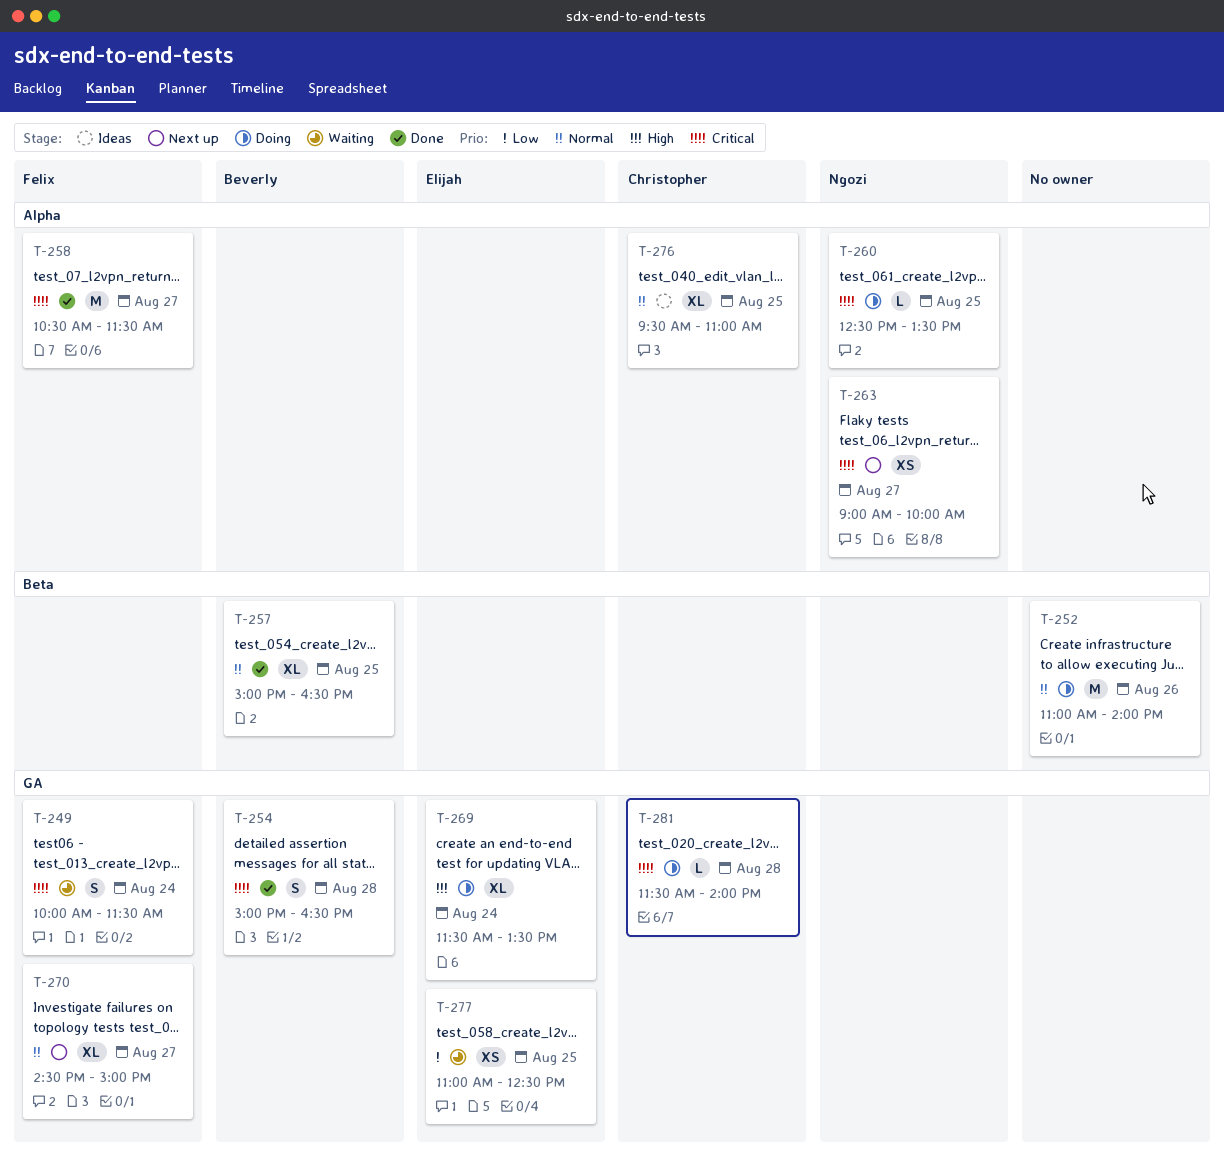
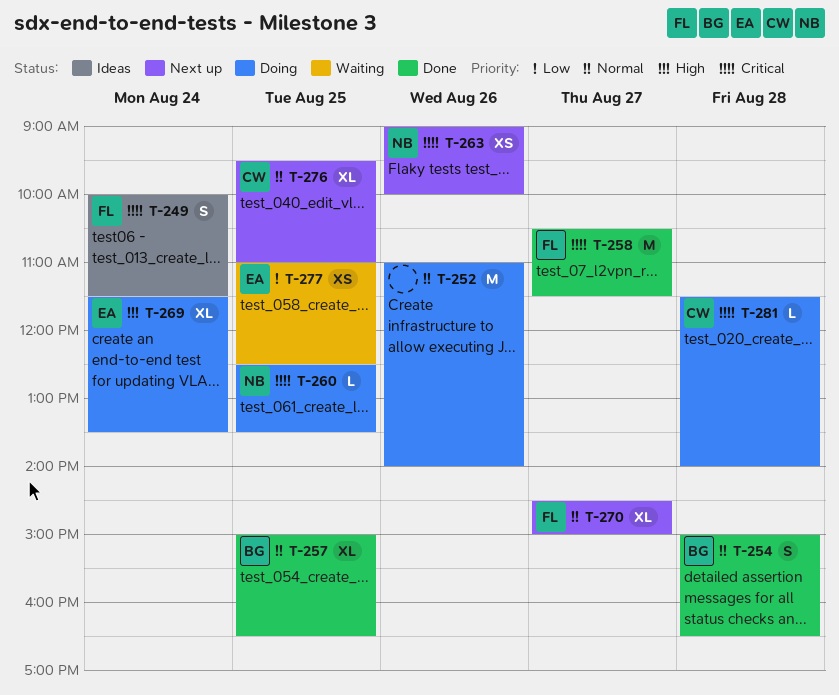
T-249, status: Waiting -> Ideas
T-254, priority: Critical -> Normal
T-263, day: Aug 27 -> Aug 26
T-276, status: Ideas -> Next up

